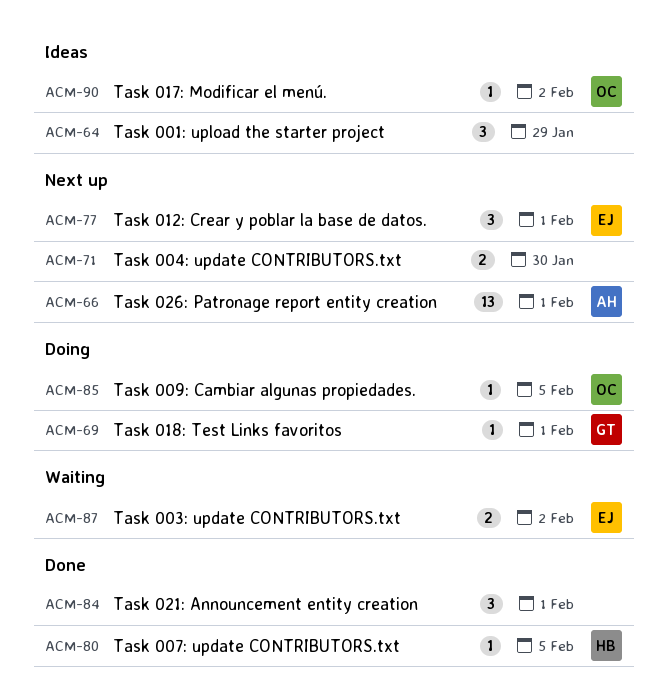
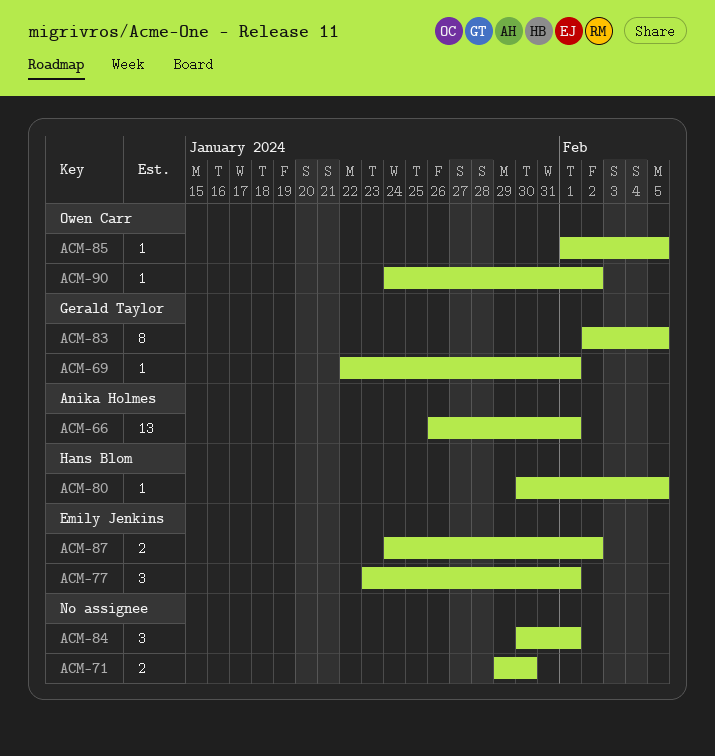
ACM-64: present -> none
ACM-83: none -> present

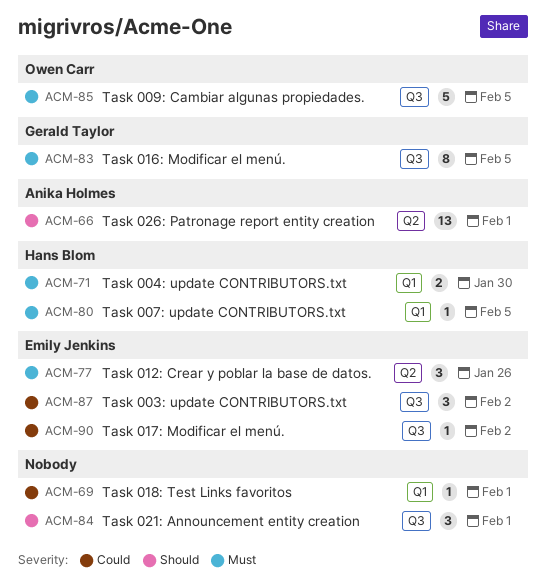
ACM-69, owner: Gerald Taylor -> none
ACM-71, owner: none -> Hans Blom
ACM-77, due: Feb 1 -> Jan 26
ACM-85, estimate: 1 -> 5
ACM-87, estimate: 2 -> 3
ACM-90, owner: Owen Carr -> Emily Jenkins

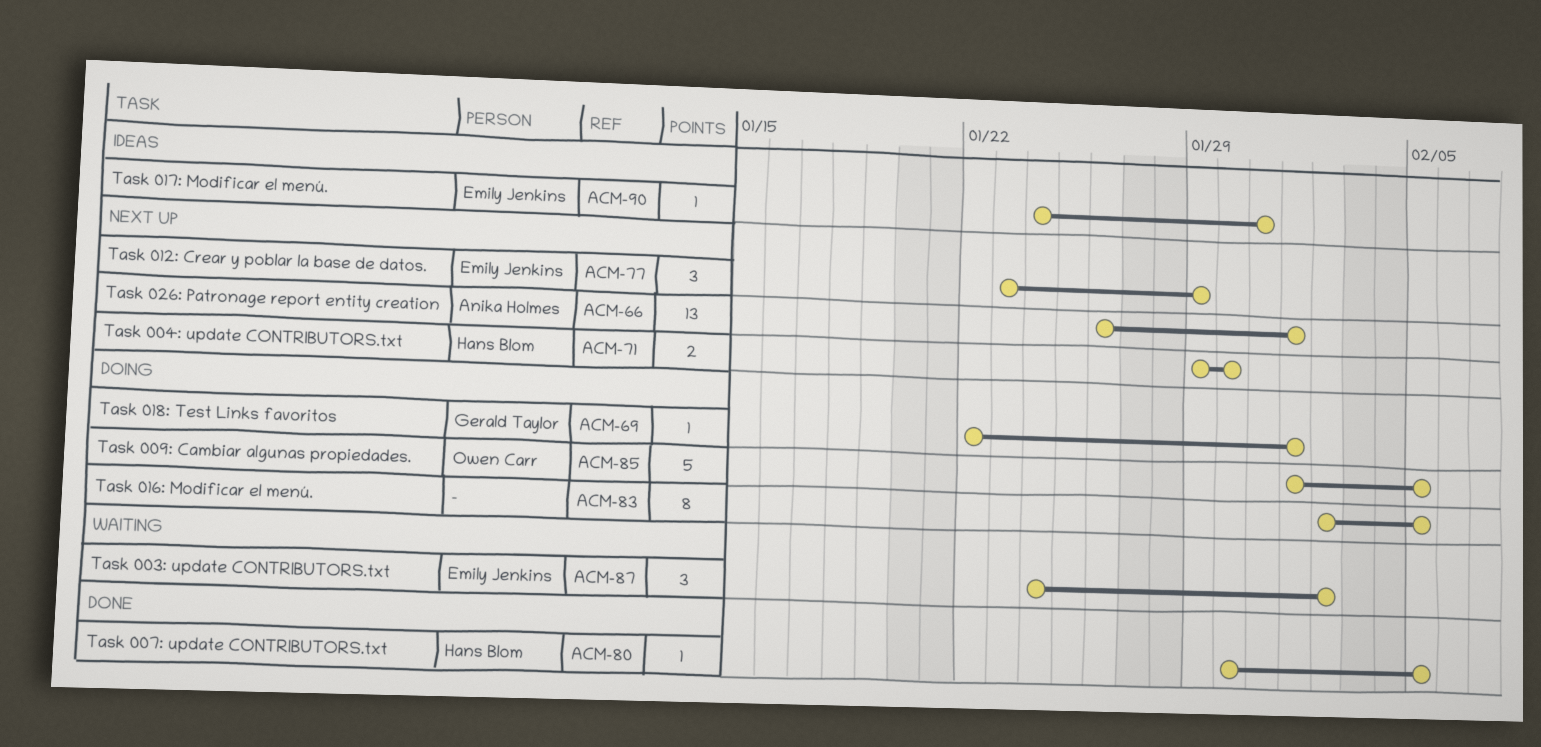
ACM-69, owner: none -> Gerald Taylor
ACM-77, due: Jan 26 -> Jan 29
ACM-83, owner: Gerald Taylor -> none
ACM-84: present -> none
ACM-90, due: Feb 2 -> Jan 31

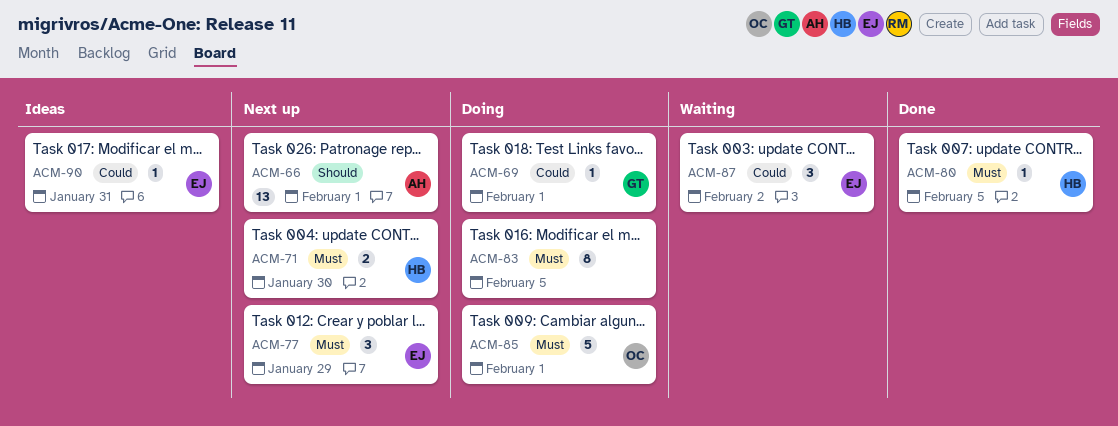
ACM-85, due: Feb 5 -> Feb 1

